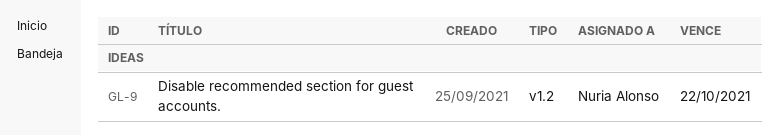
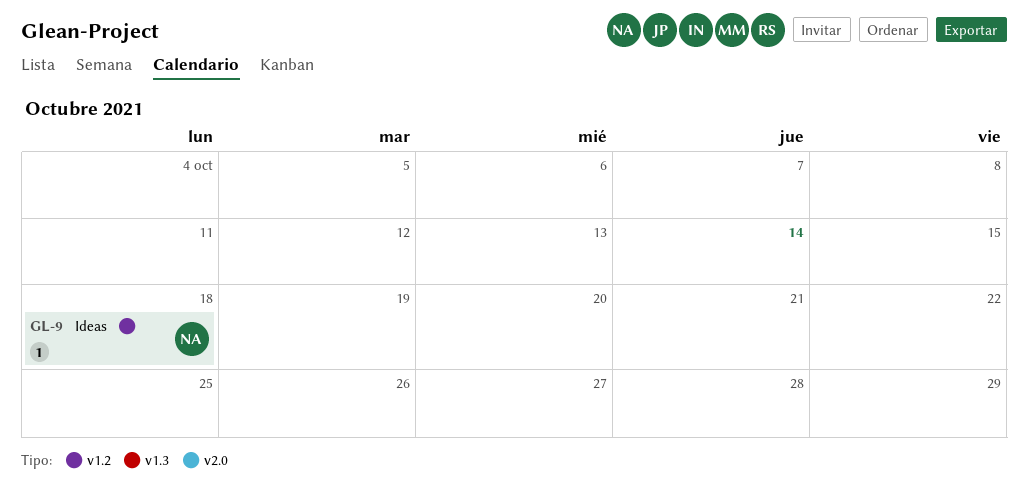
GL-9, due: Oct 22 -> Oct 18

